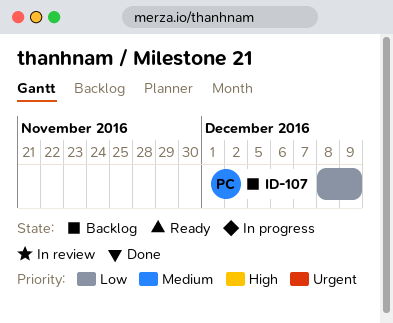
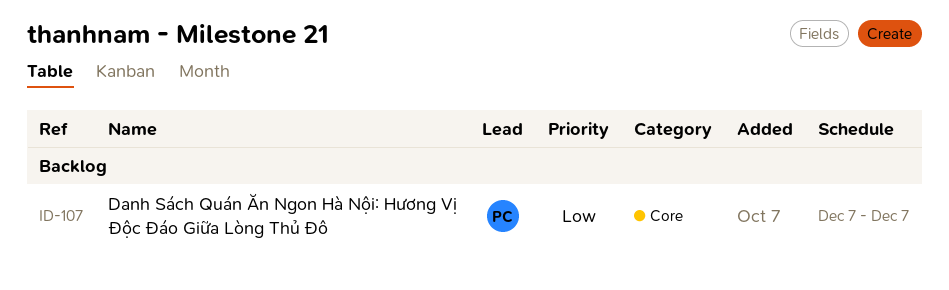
ID-107, start: Dec 8 -> Dec 7
ID-107, due: Dec 9 -> Dec 7

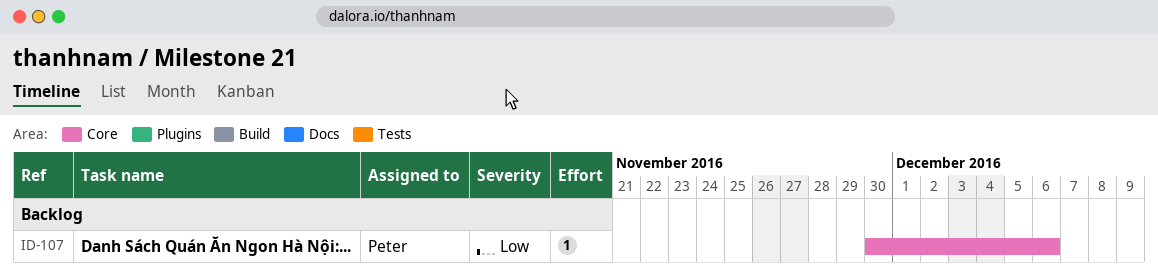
ID-107, start: Dec 7 -> Nov 30
ID-107, due: Dec 7 -> Dec 6

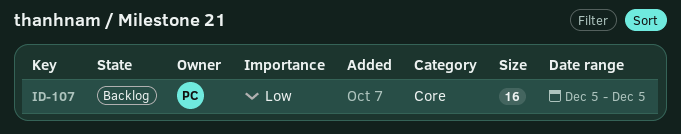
ID-107, estimate: 1 -> 16
ID-107, start: Nov 30 -> Dec 5
ID-107, due: Dec 6 -> Dec 5

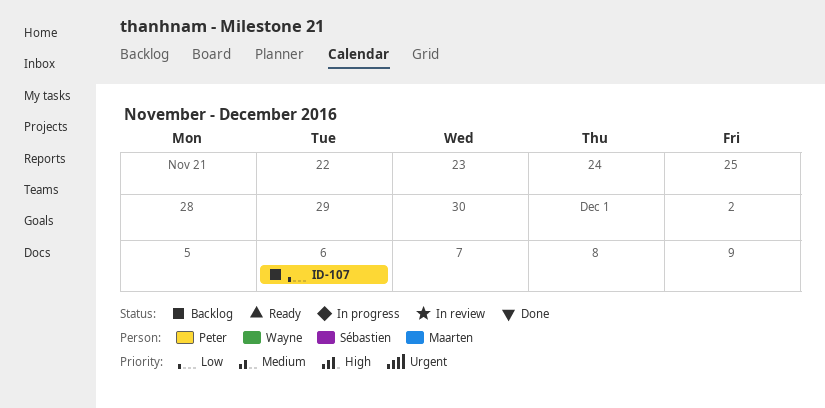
ID-107, start: Dec 5 -> Dec 6
ID-107, due: Dec 5 -> Dec 6

